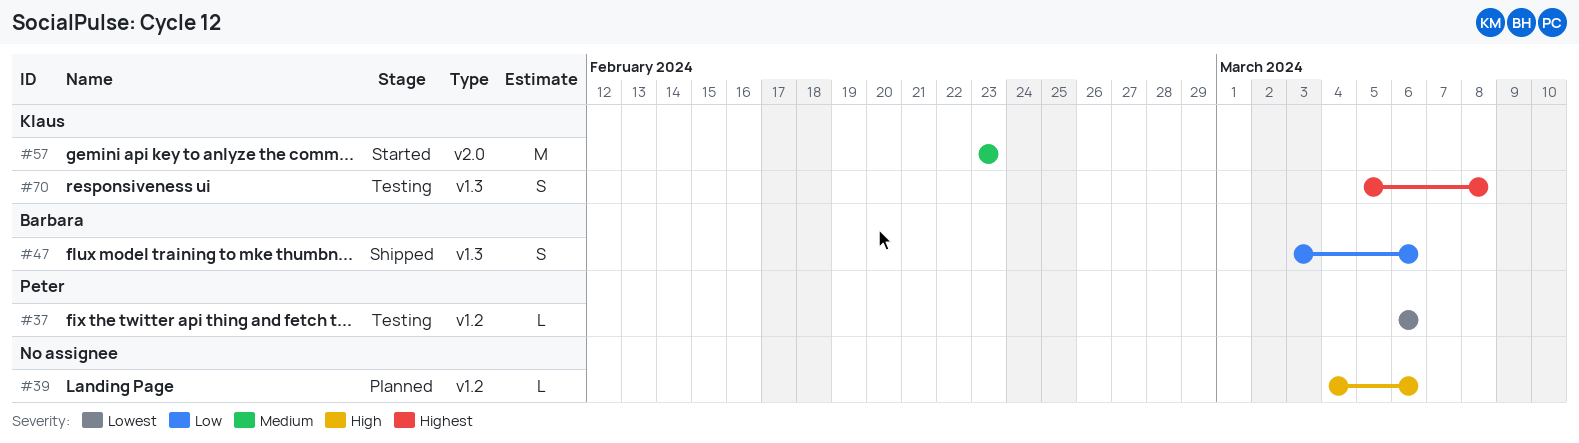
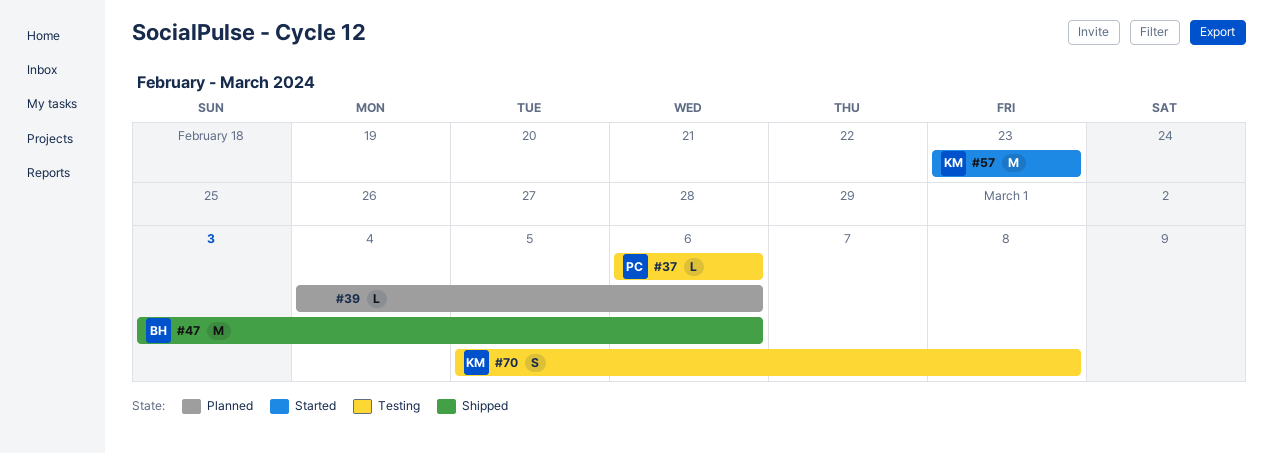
#47, estimate: S -> M

